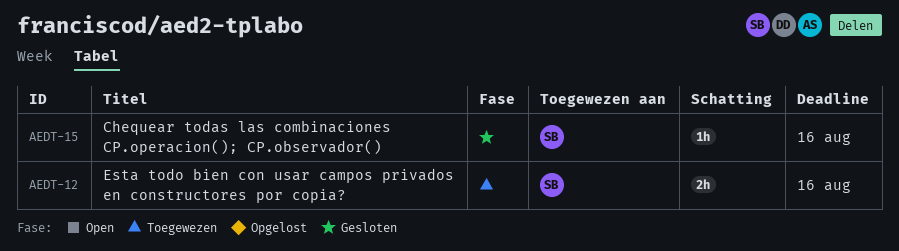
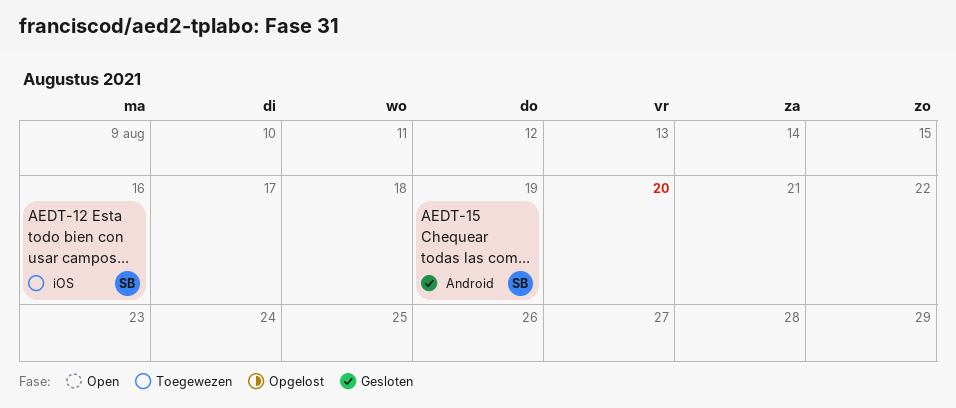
AEDT-15, due: Aug 16 -> Aug 19

